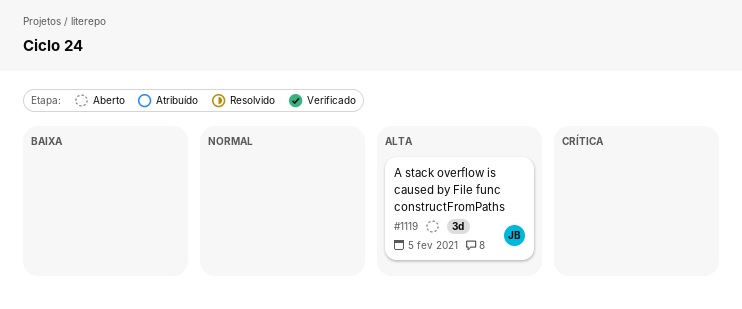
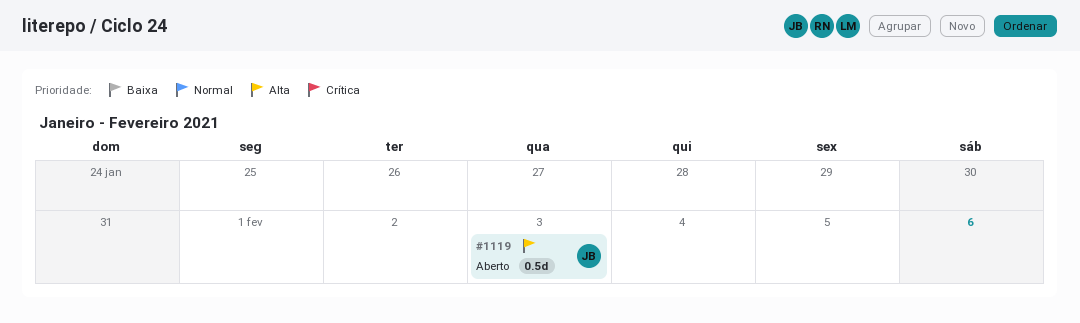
#1119, estimate: 3d -> 0.5d
#1119, due: Feb 5 -> Feb 3

